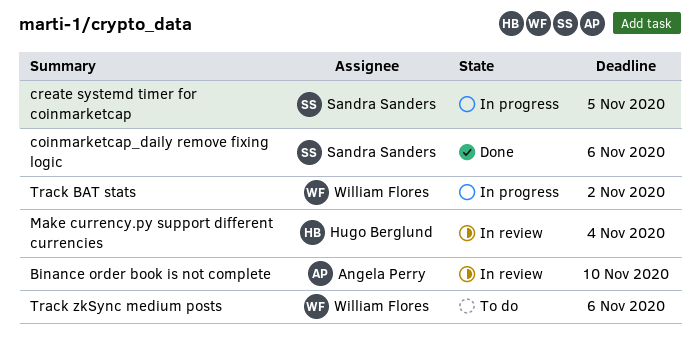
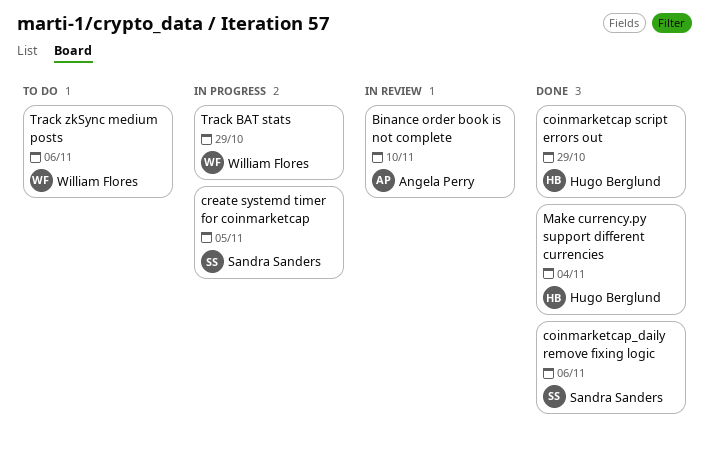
coinmarketcap script errors out: none -> present
Make currency.py support different currencies, status: In review -> Done
Track BAT stats, due: Nov 2 -> Oct 29

